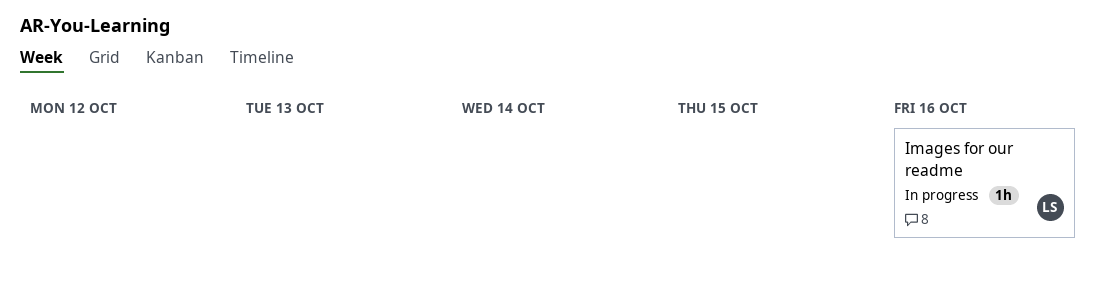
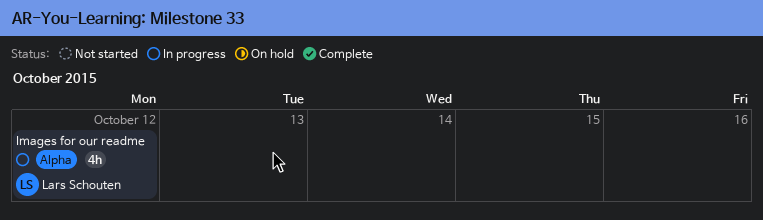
Images for our readme, estimate: 1h -> 4h
Images for our readme, due: Oct 16 -> Oct 12

